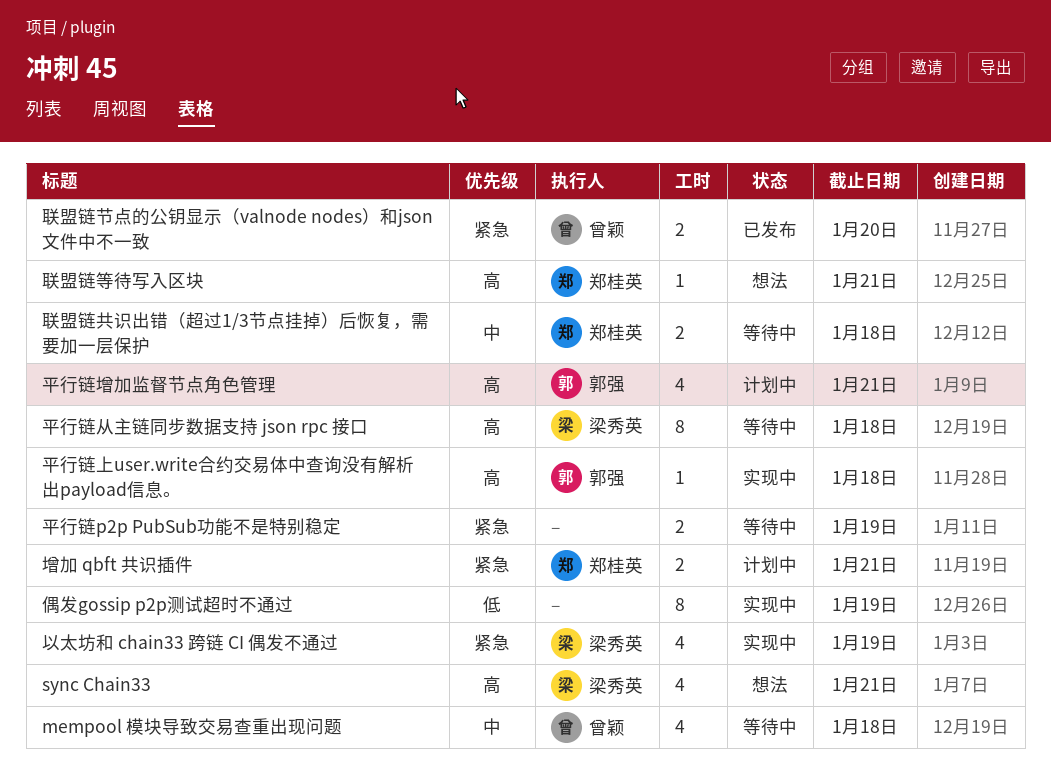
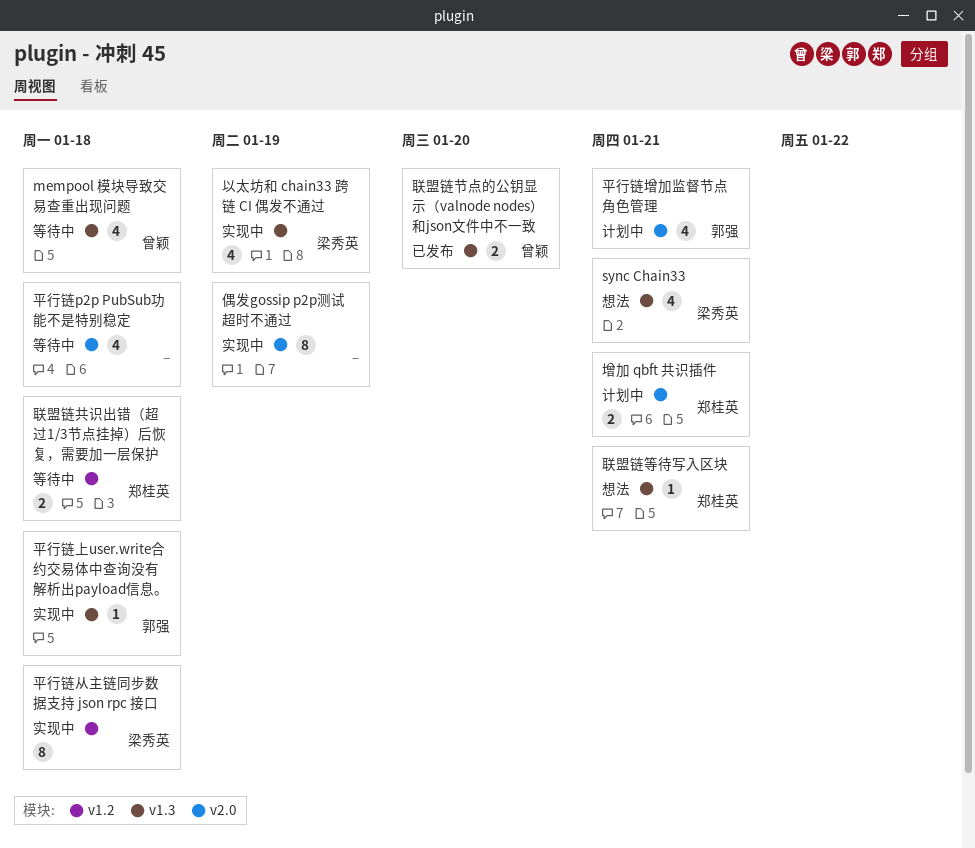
平行链p2p PubSub功能不是特别稳定, estimate: 2 -> 4
平行链p2p PubSub功能不是特别稳定, due: Jan 19 -> Jan 18
平行链从主链同步数据支持 json rpc 接口, status: 等待中 -> 实现中

